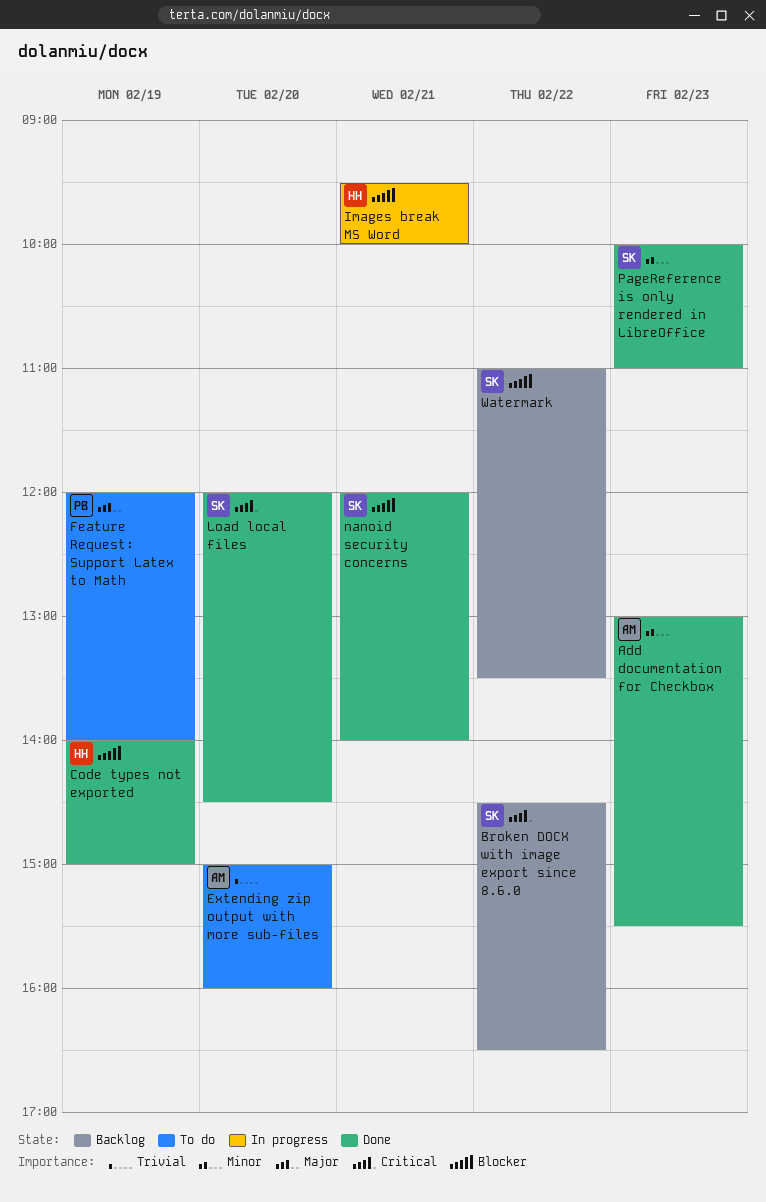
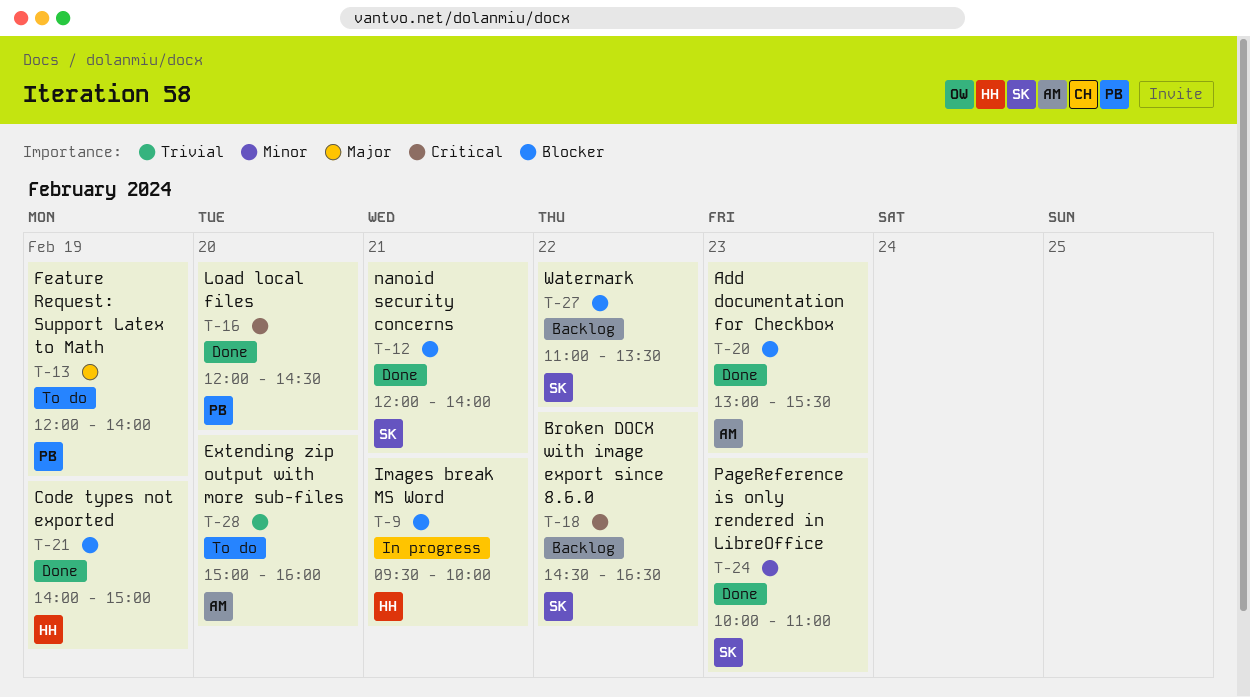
Add documentation for Checkbox, priority: Minor -> Blocker
Load local files, owner: SK -> PB

